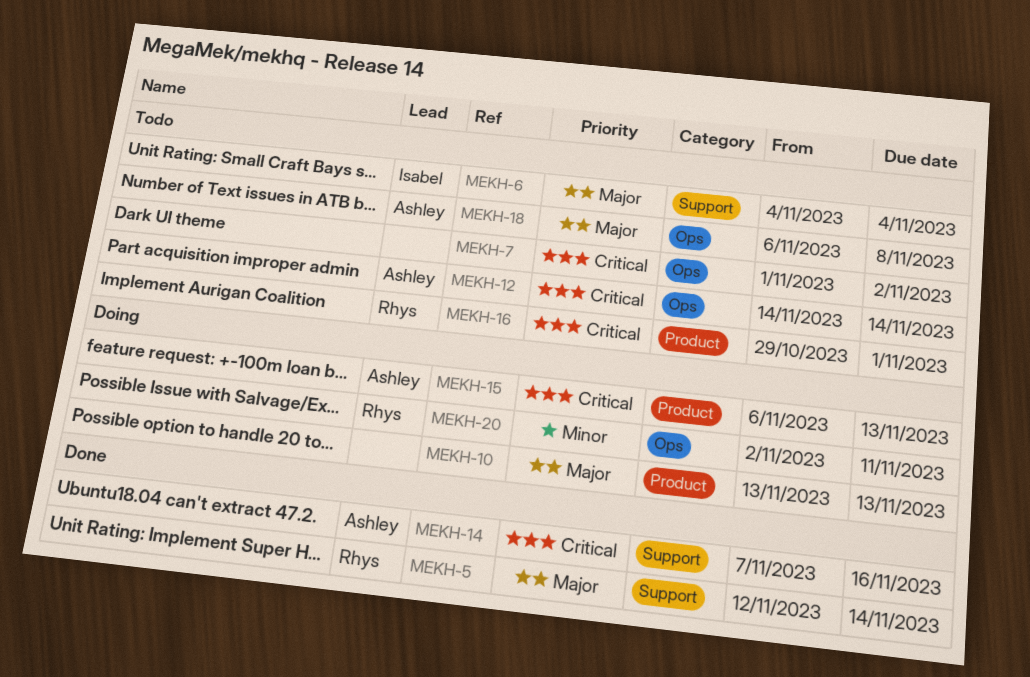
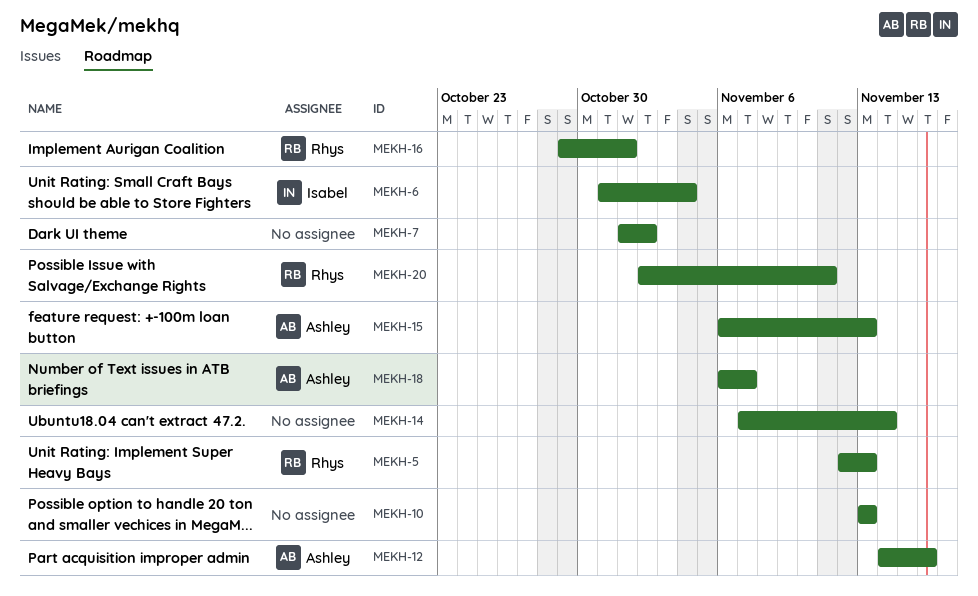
MEKH-5, due: Nov 14 -> Nov 13
MEKH-6, start: Nov 4 -> Oct 31
MEKH-12, due: Nov 14 -> Nov 16
MEKH-14, owner: Ashley -> none
MEKH-14, due: Nov 16 -> Nov 14
MEKH-18, due: Nov 8 -> Nov 7

